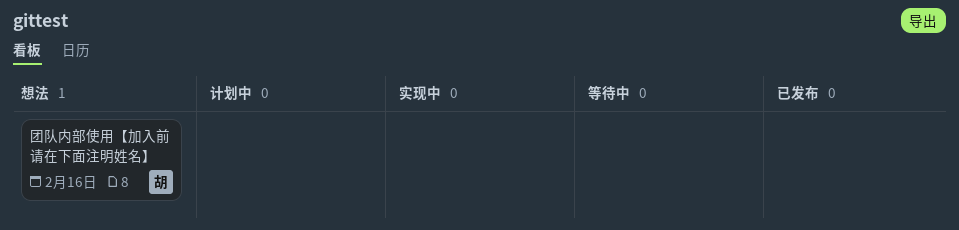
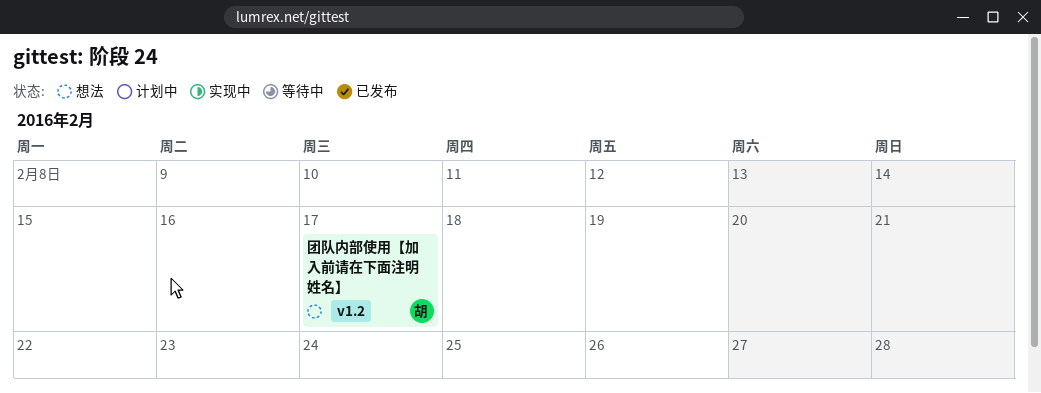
团队内部使用【加入前请在下面注明姓名】, due: Feb 16 -> Feb 17

